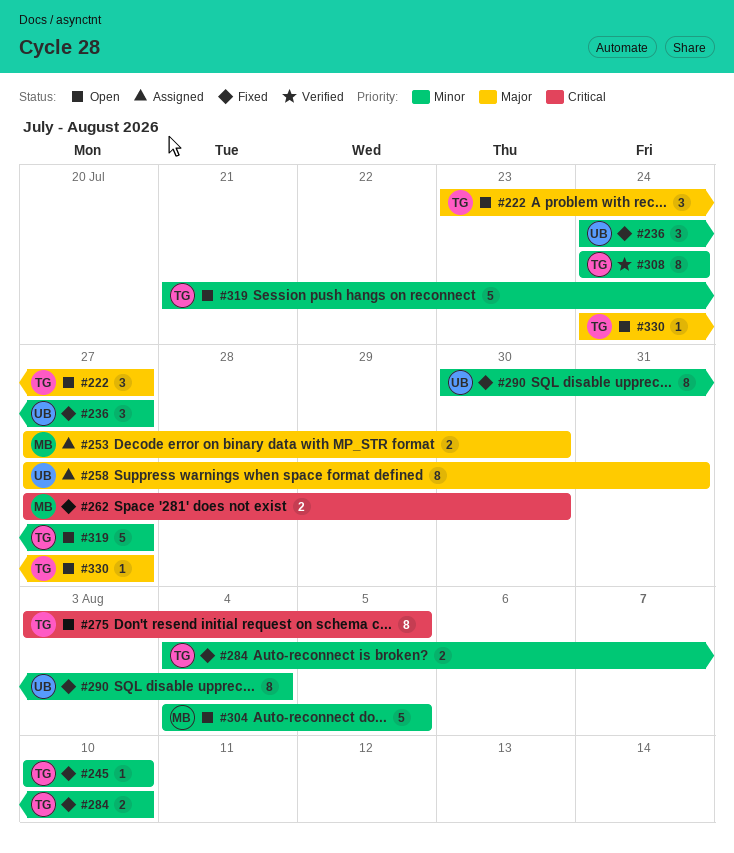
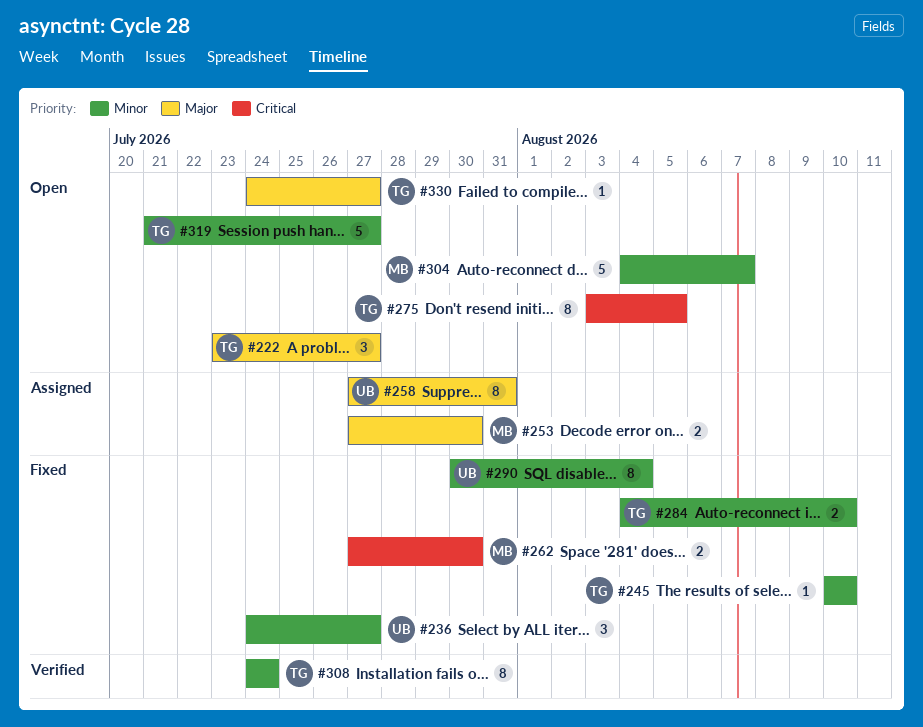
#304, due: Aug 5 -> Aug 7

